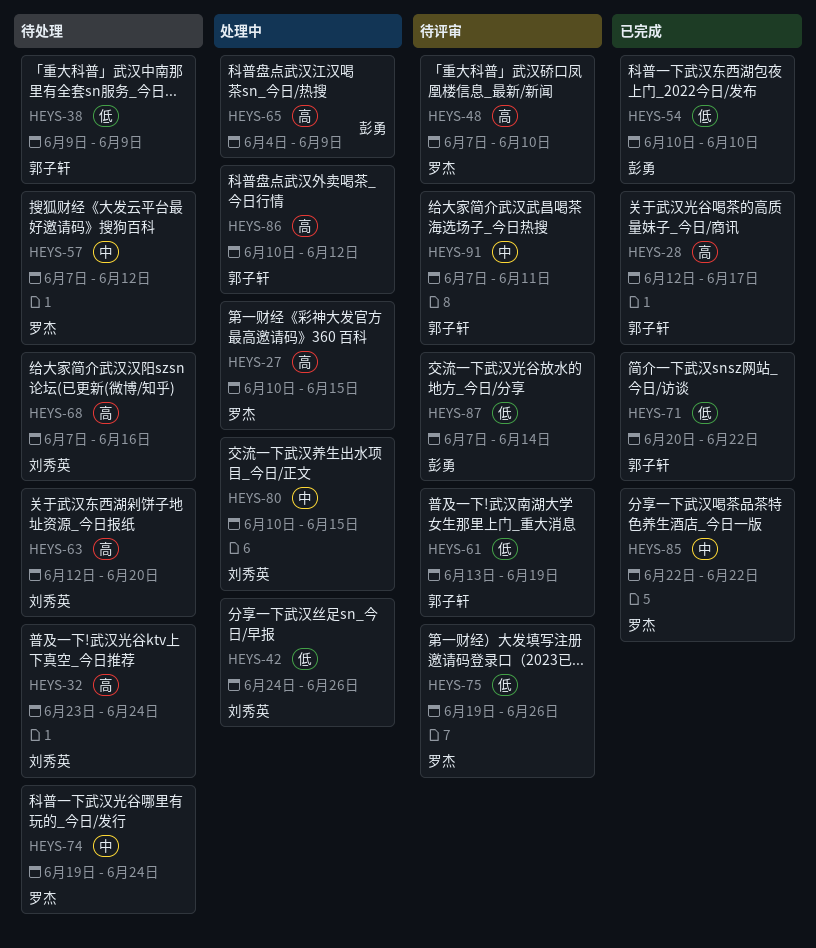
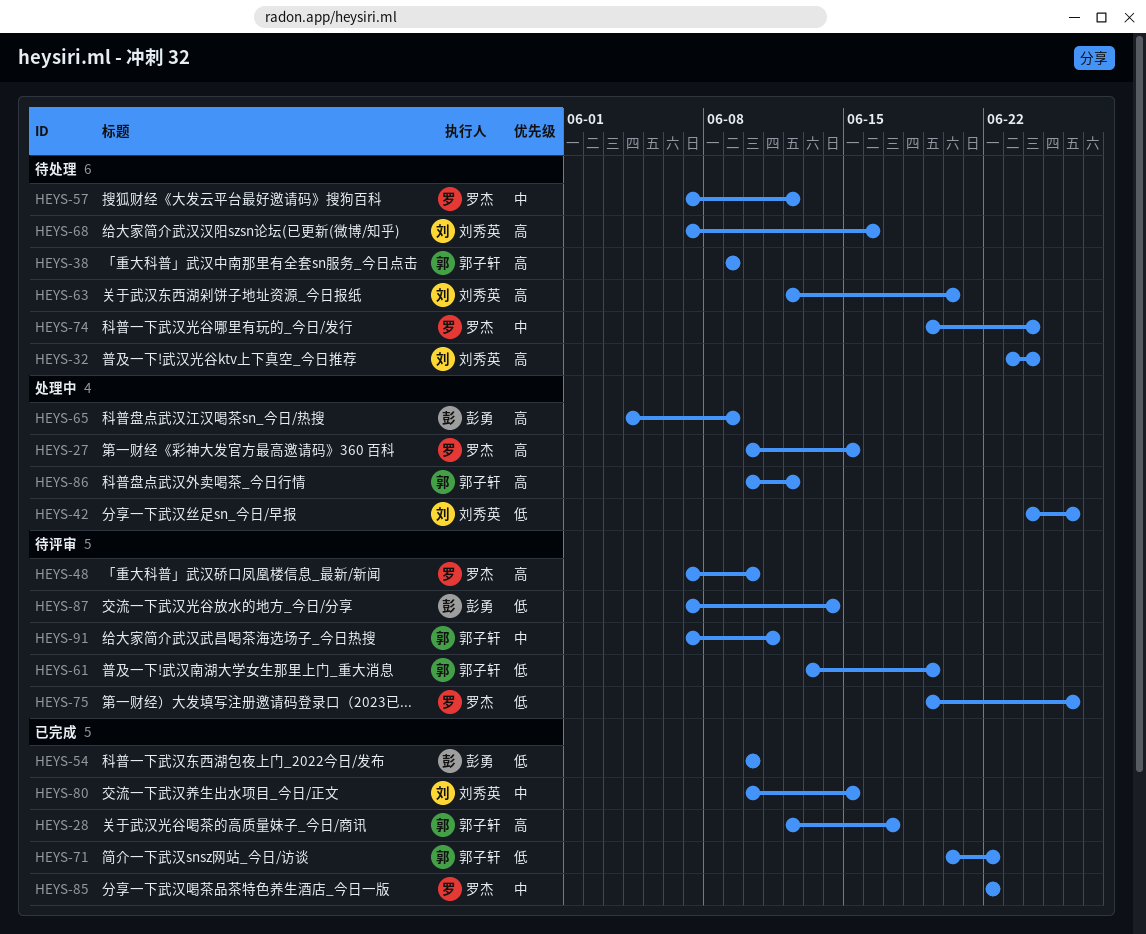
HEYS-38, priority: 低 -> 高
HEYS-80, status: 处理中 -> 已完成

